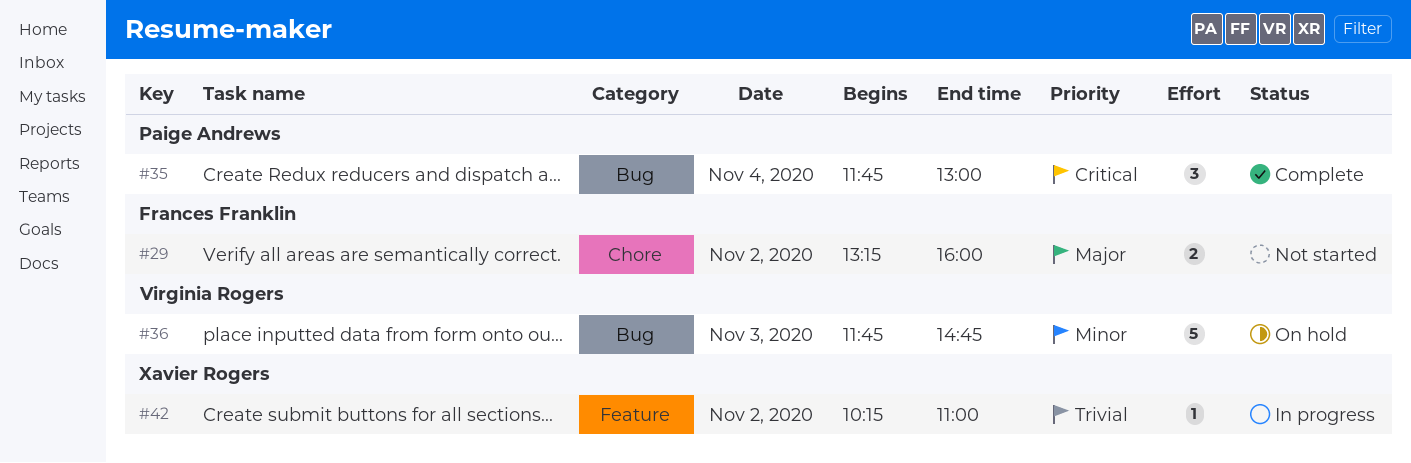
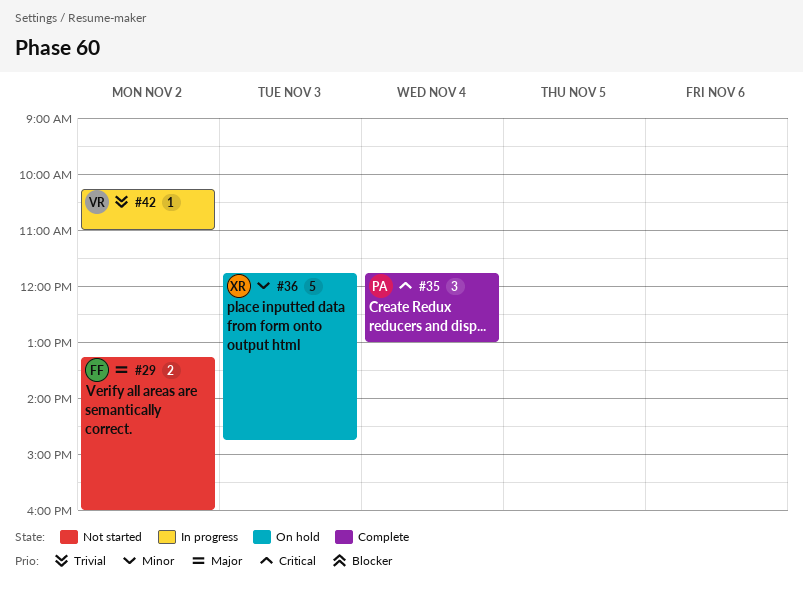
#36, owner: Virginia Rogers -> Xavier Rogers
#42, owner: Xavier Rogers -> Virginia Rogers

